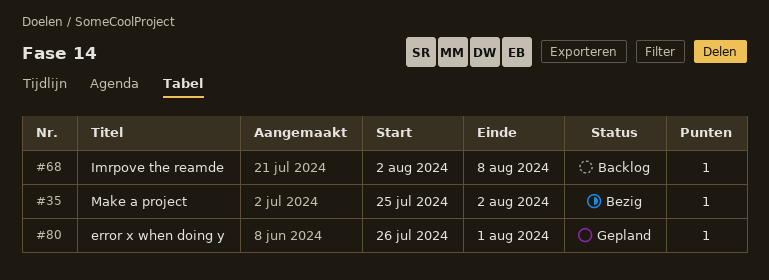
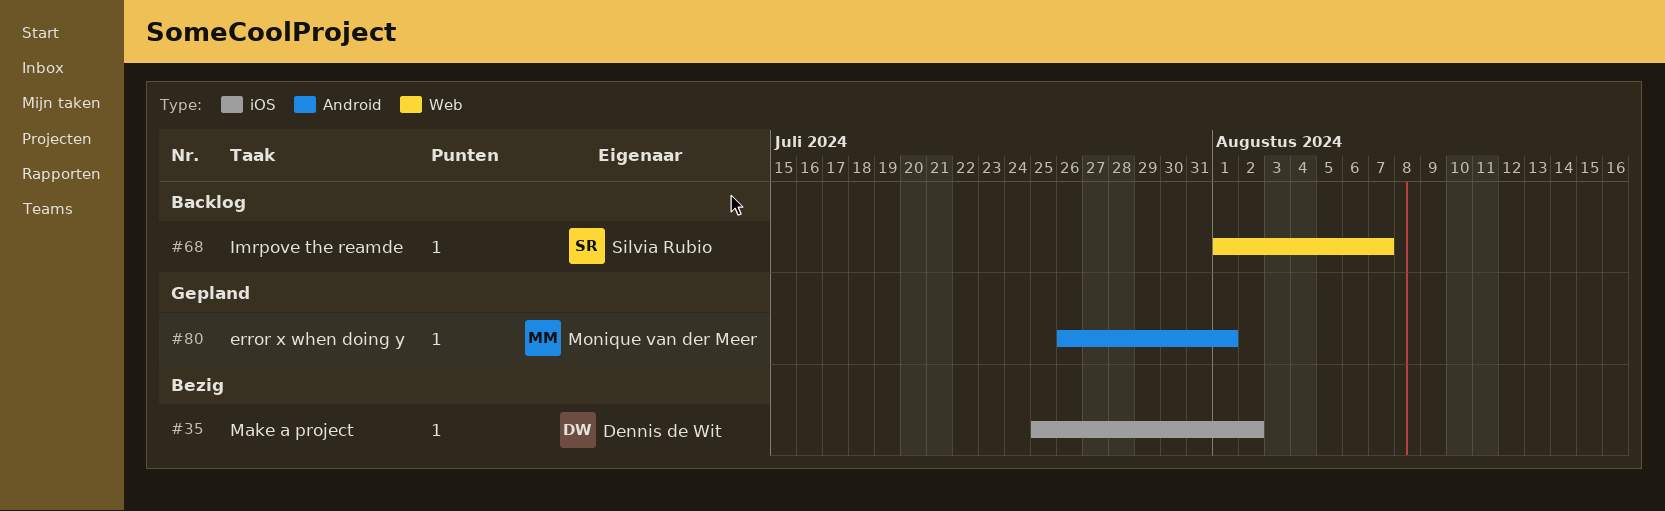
#68, start: Aug 2 -> Aug 1
#68, due: Aug 8 -> Aug 7

